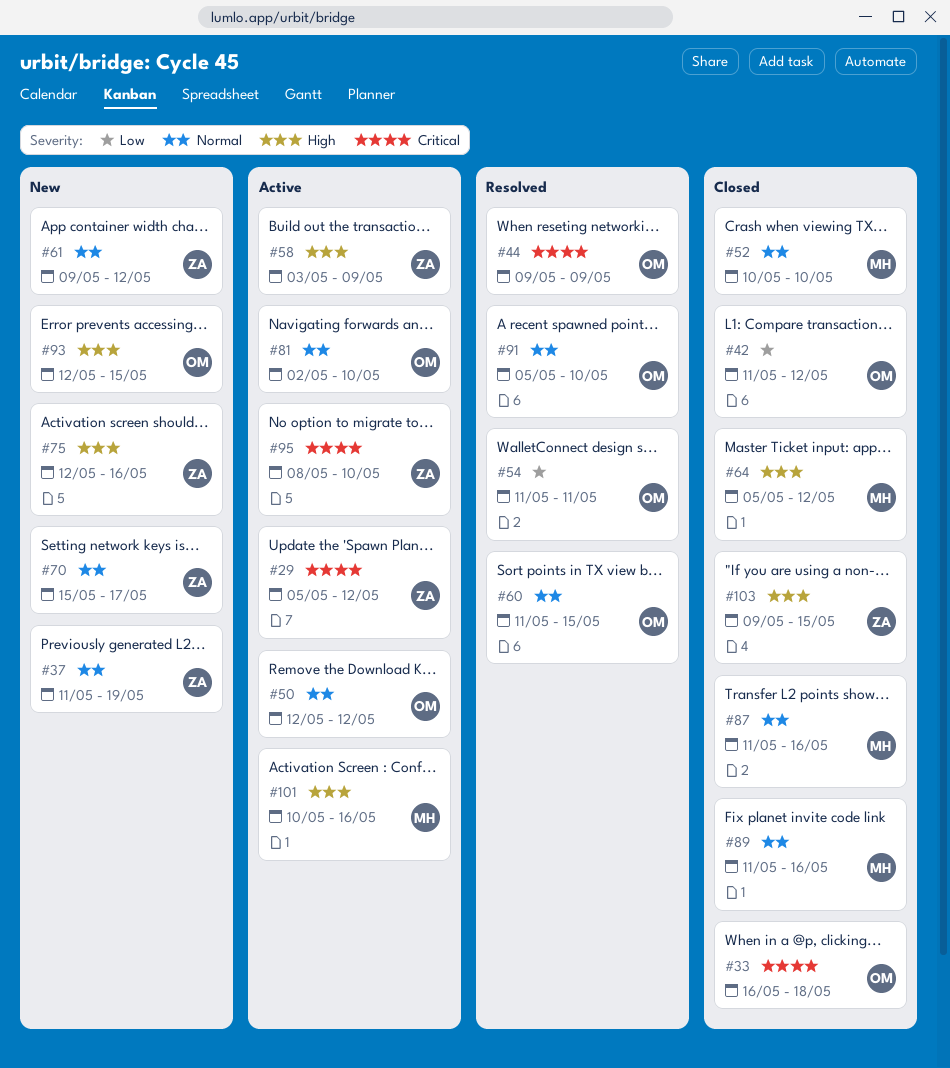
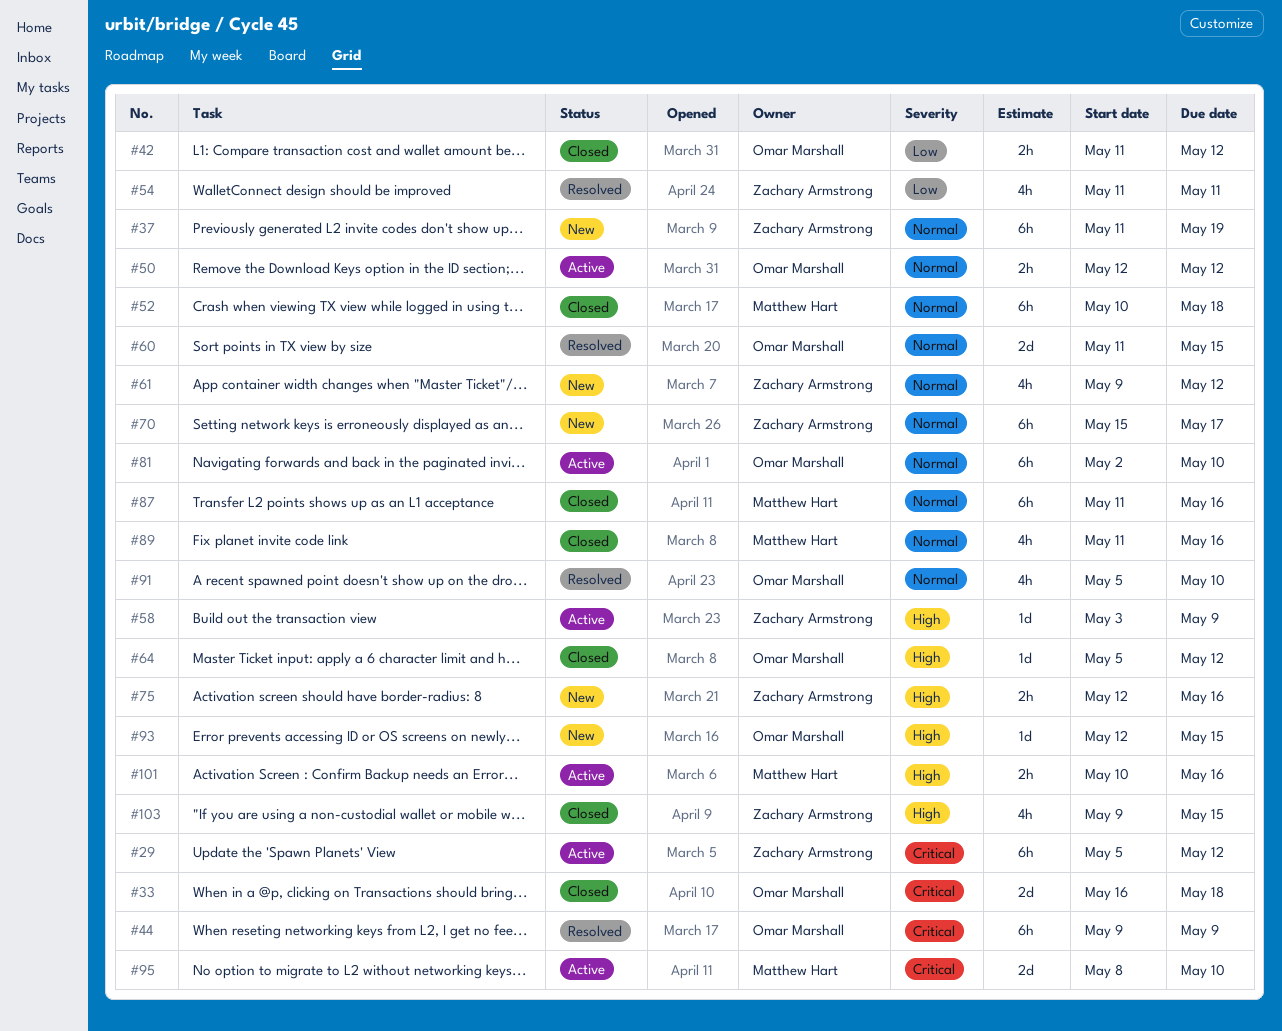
#52, due: May 10 -> May 18
#54, owner: Omar Marshall -> Zachary Armstrong
#64, owner: Matthew Hart -> Omar Marshall
#95, owner: Zachary Armstrong -> Matthew Hart

